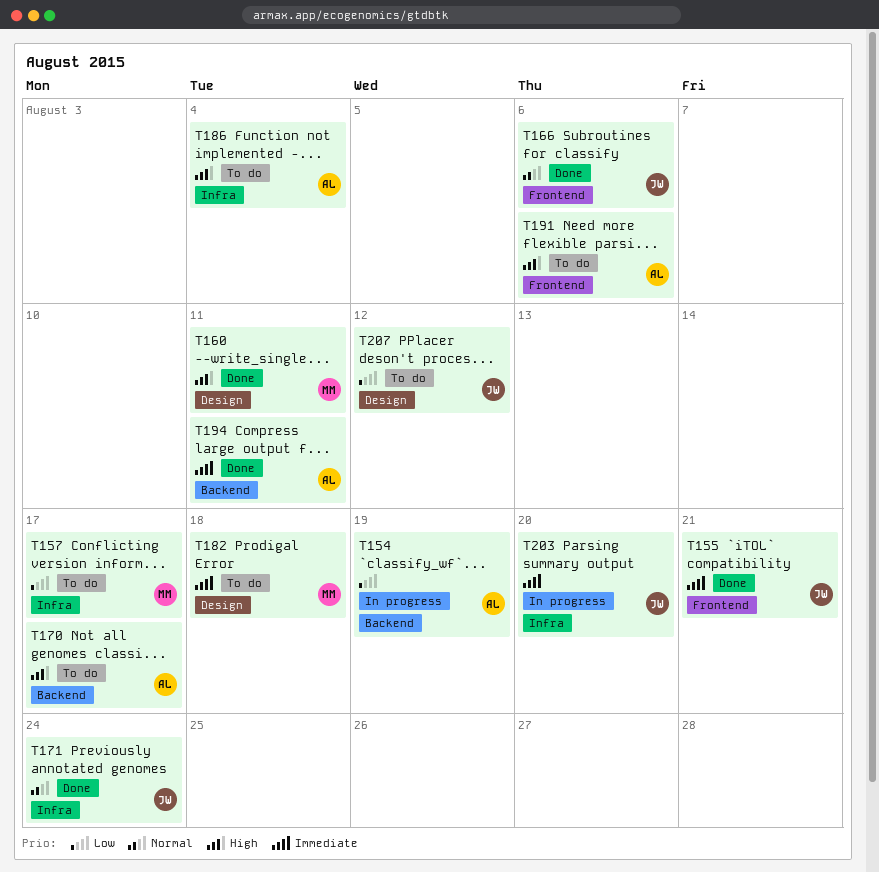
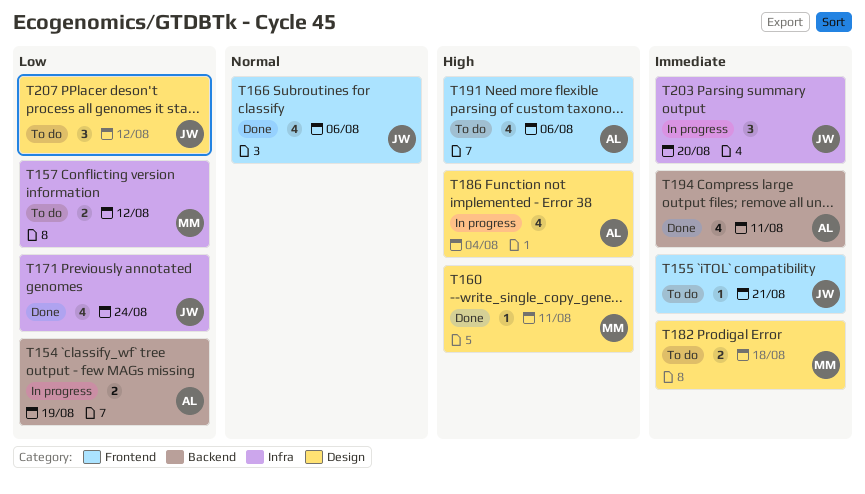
T155, status: Done -> To do
T157, due: Aug 17 -> Aug 12
T170: present -> none
T171, priority: Normal -> Low
T186, status: To do -> In progress
T186, label: Infra -> Design

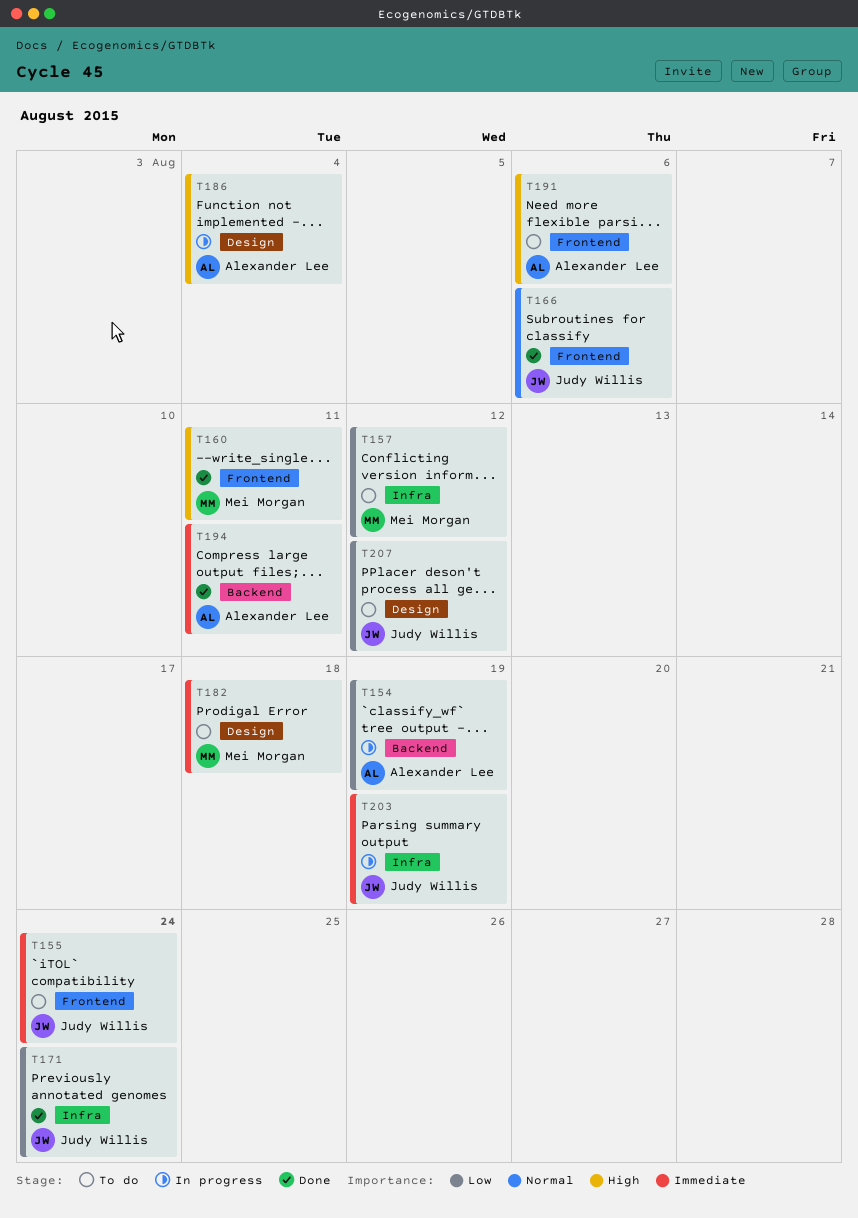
T155, due: Aug 21 -> Aug 24
T160, label: Design -> Frontend
T203, due: Aug 20 -> Aug 19

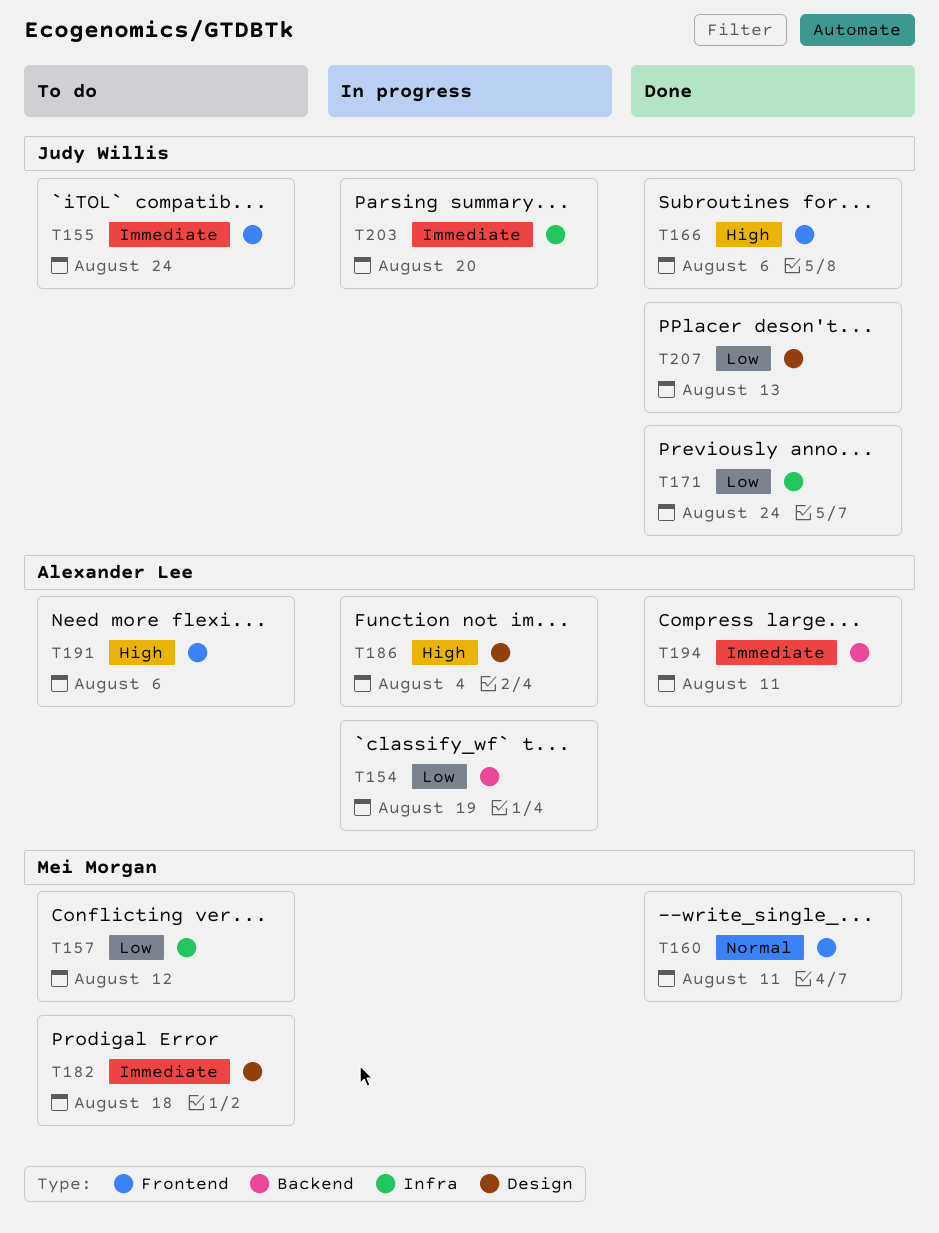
T160, priority: High -> Normal
T166, priority: Normal -> High
T203, due: Aug 19 -> Aug 20
T207, status: To do -> Done
T207, due: Aug 12 -> Aug 13

